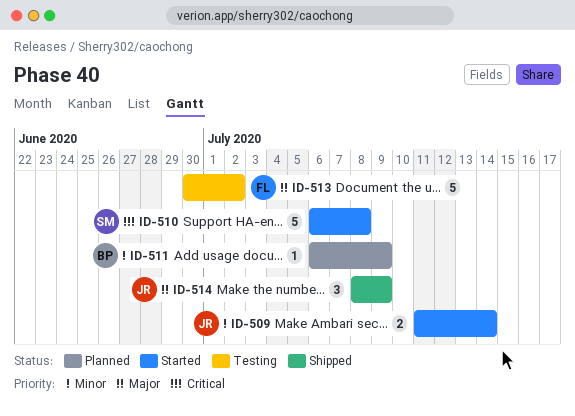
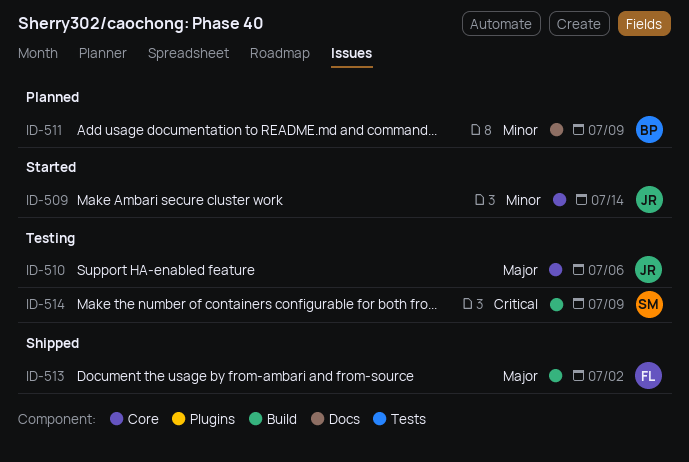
ID-510, status: Started -> Testing
ID-510, owner: SM -> JR
ID-510, priority: Critical -> Major
ID-510, due: Jul 8 -> Jul 6
ID-513, status: Testing -> Shipped
ID-514, status: Shipped -> Testing
ID-514, owner: JR -> SM
ID-514, priority: Major -> Critical

